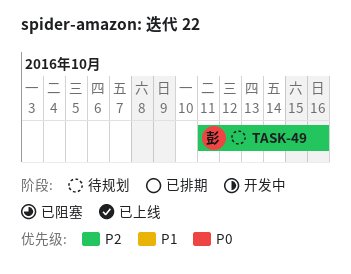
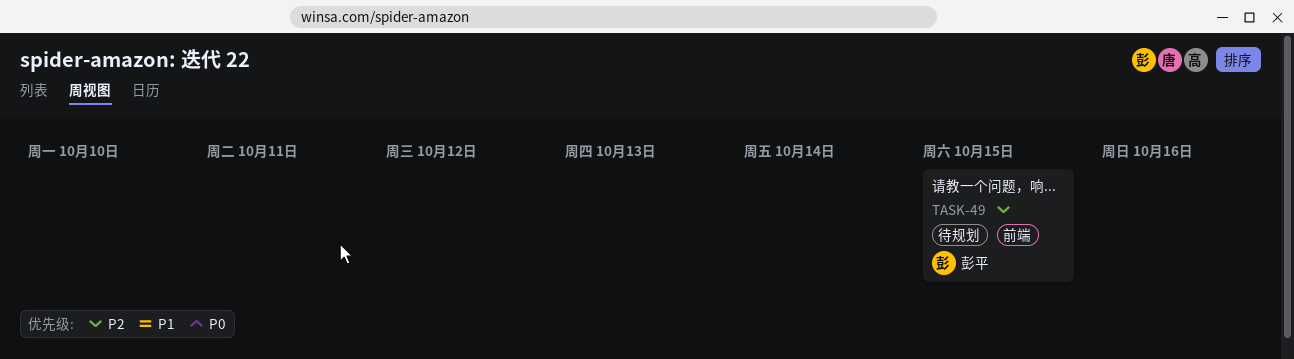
TASK-49, due: Oct 16 -> Oct 15

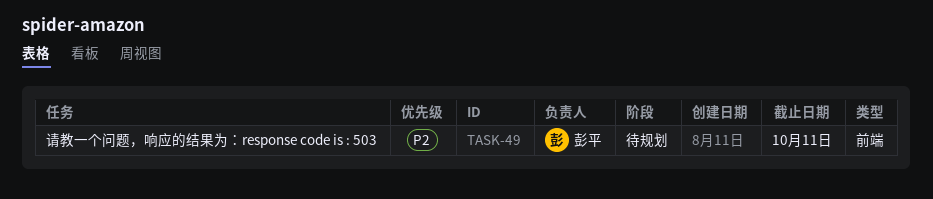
TASK-49, due: Oct 15 -> Oct 11

